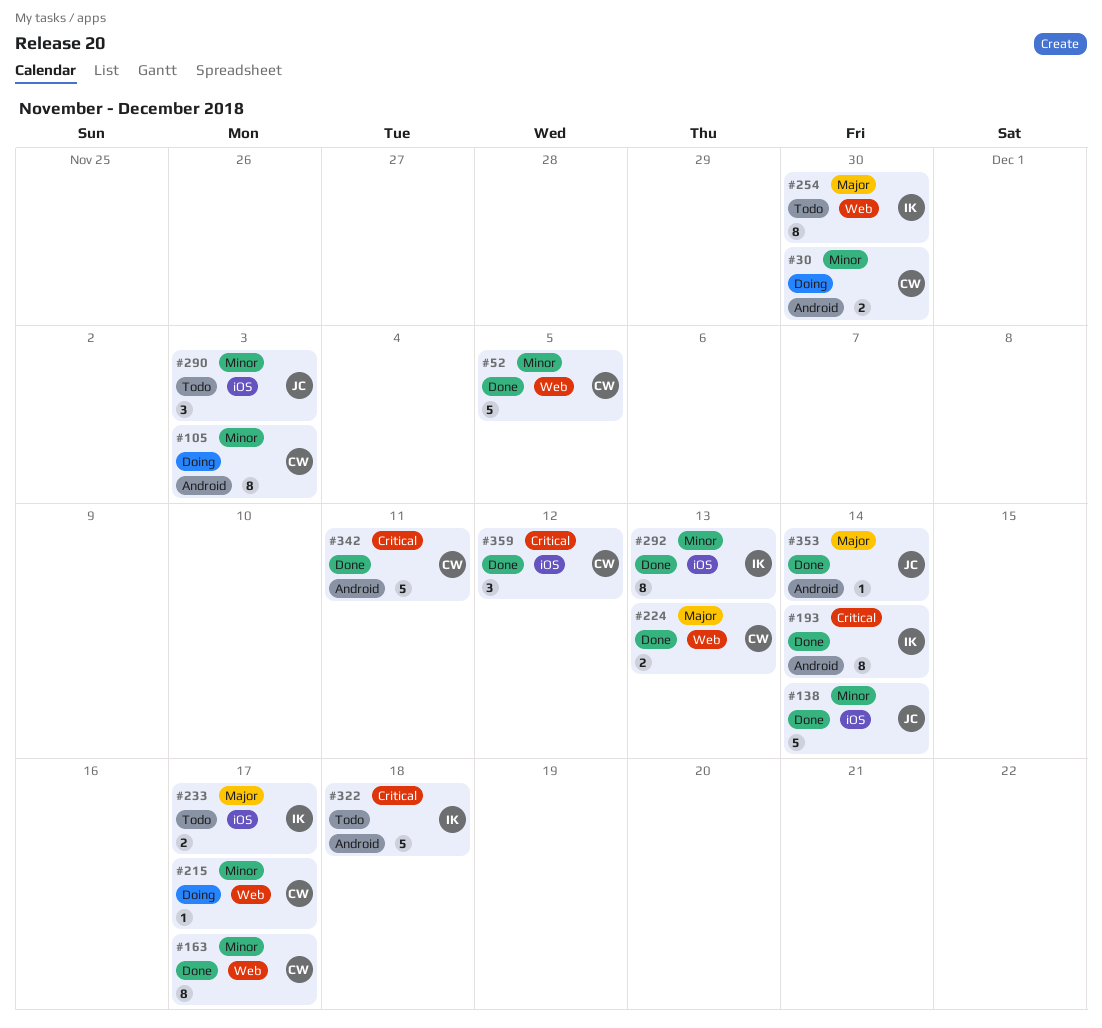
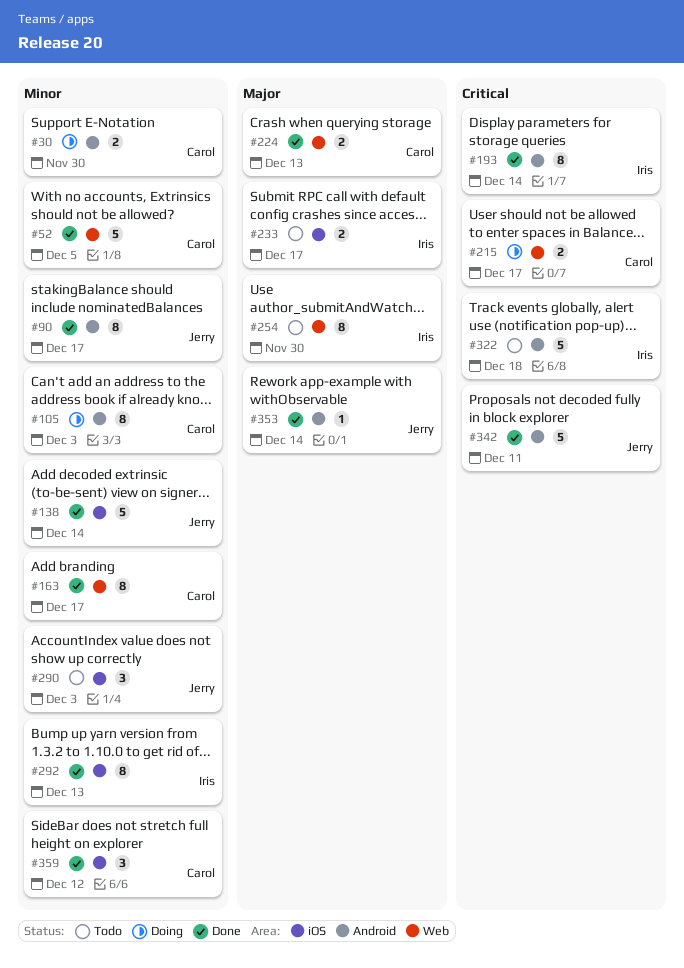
#90: none -> present
#215, priority: Minor -> Critical
#215, estimate: 1 -> 2
#342, owner: Carol -> Jerry
#359, priority: Critical -> Minor

